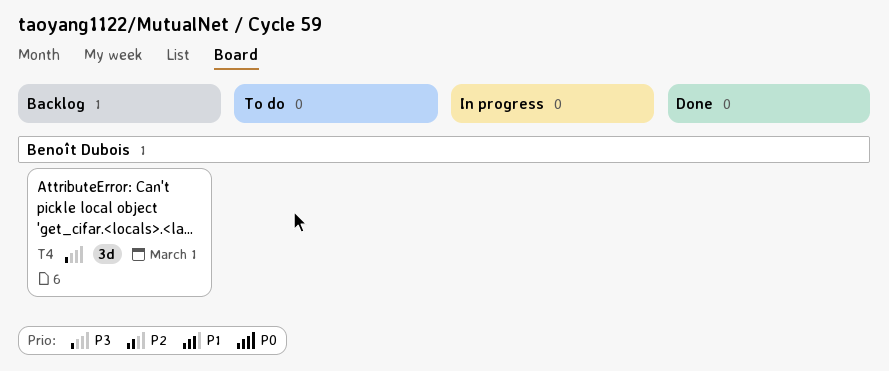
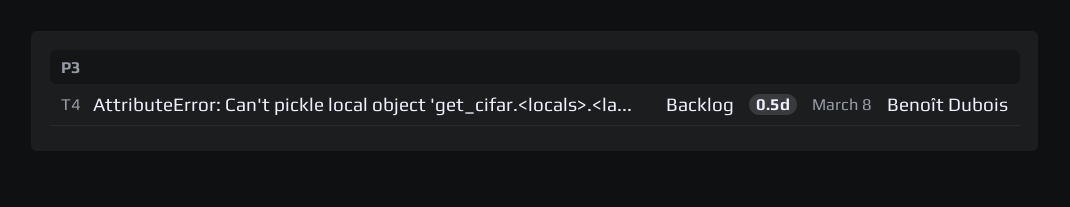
T4, estimate: 3d -> 0.5d
T4, due: Mar 1 -> Mar 8

